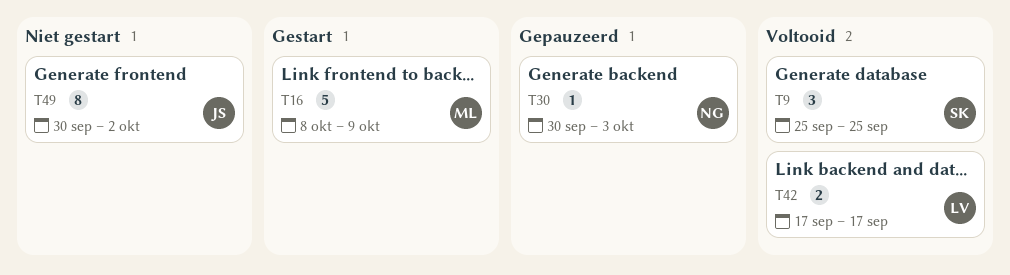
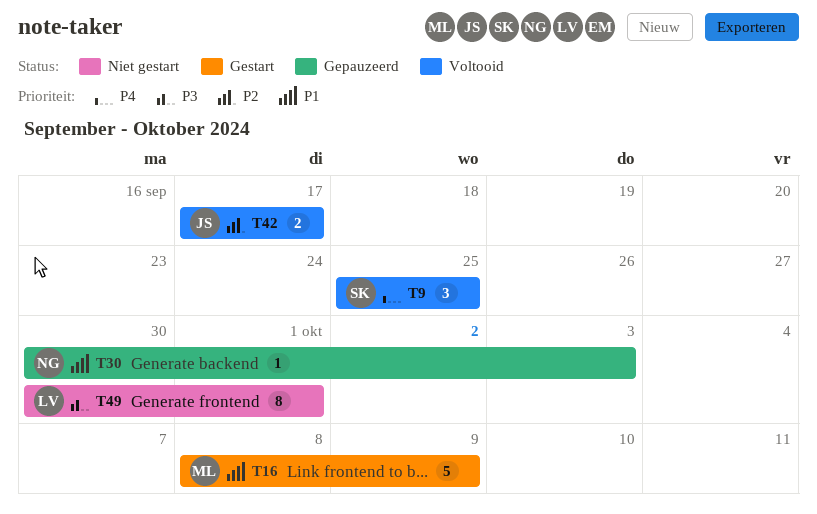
T42, owner: LV -> JS
T49, owner: JS -> LV
T49, due: Oct 2 -> Oct 1

